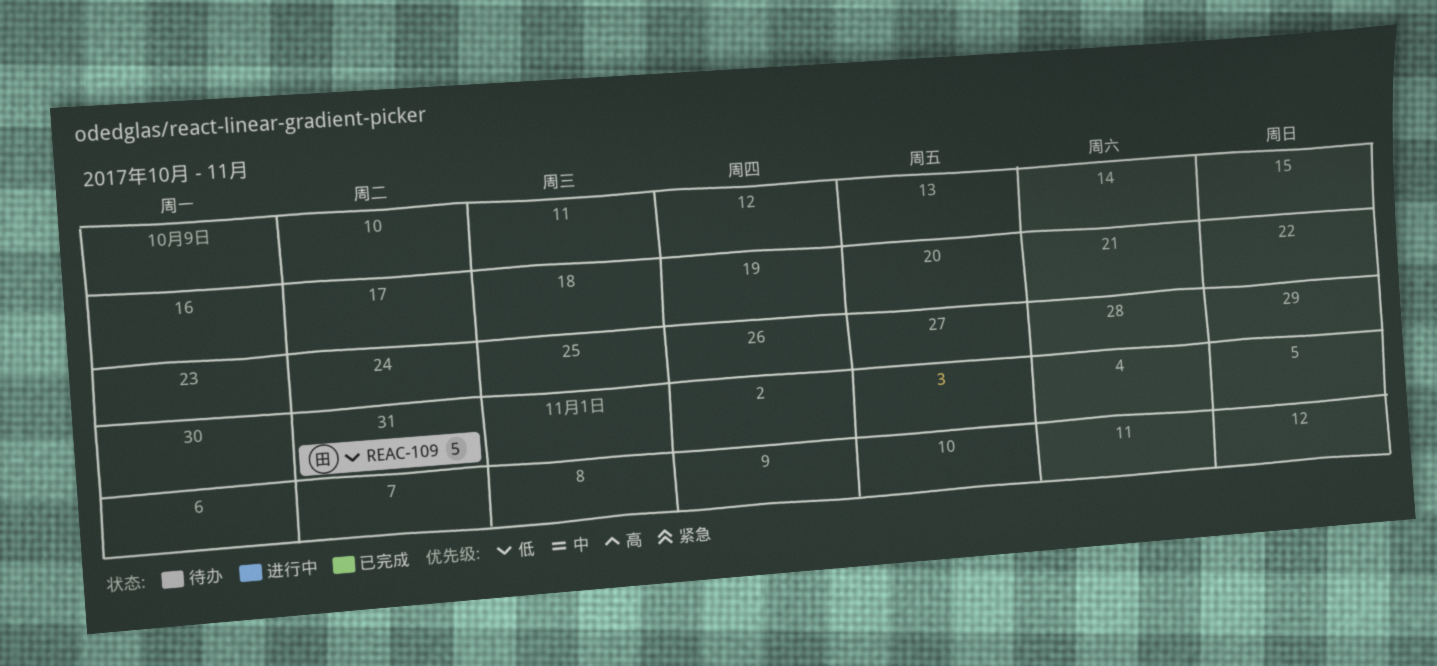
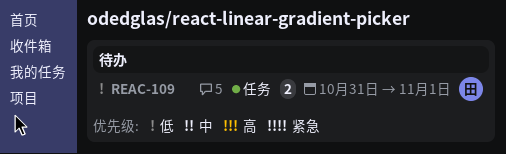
REAC-109, estimate: 5 -> 2
REAC-109, due: Oct 31 -> Nov 1

